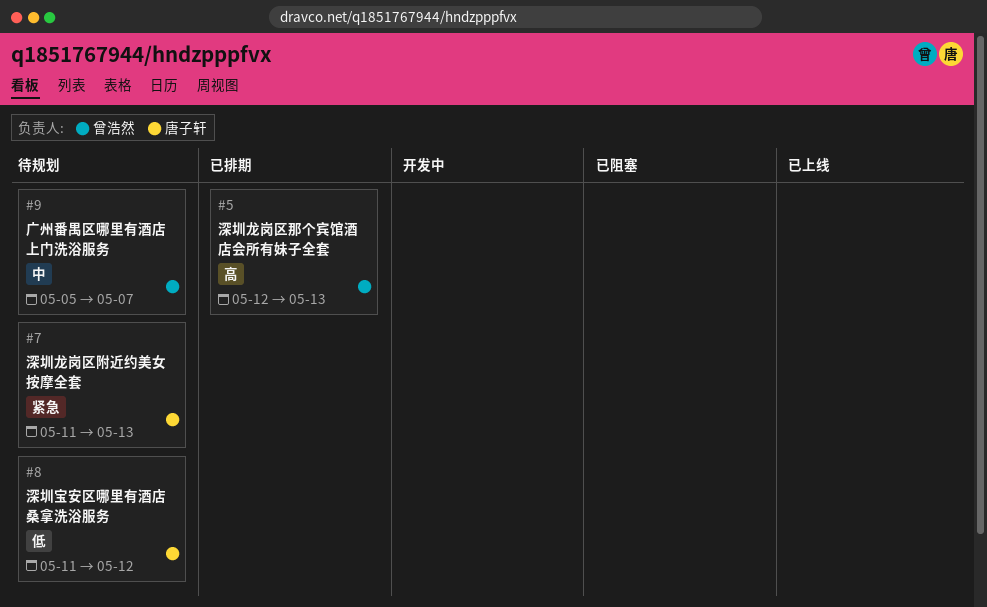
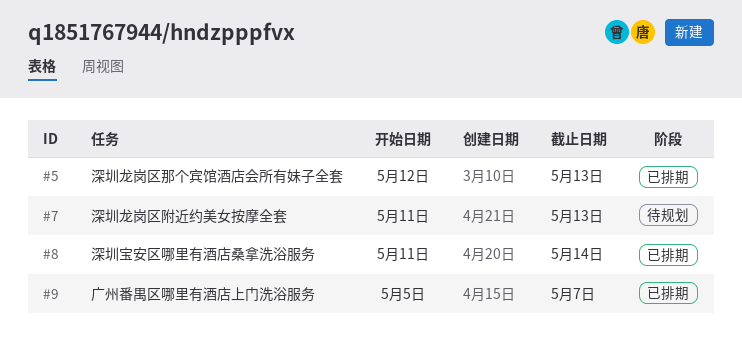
#8, status: 待规划 -> 已排期
#8, due: May 12 -> May 14
#9, status: 待规划 -> 已排期

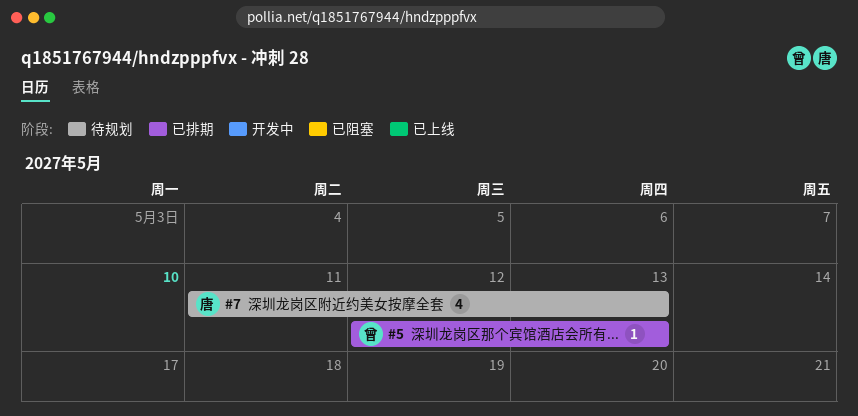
#8: present -> none
#9: present -> none

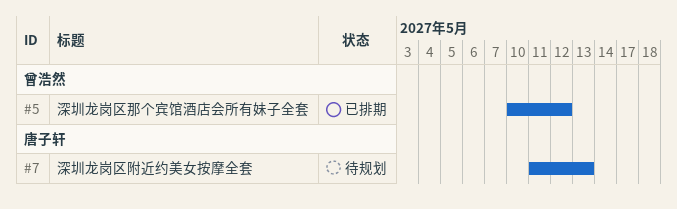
#5, start: May 12 -> May 10
#5, due: May 13 -> May 12

